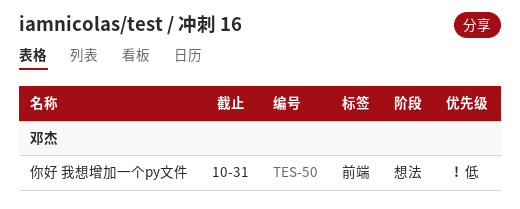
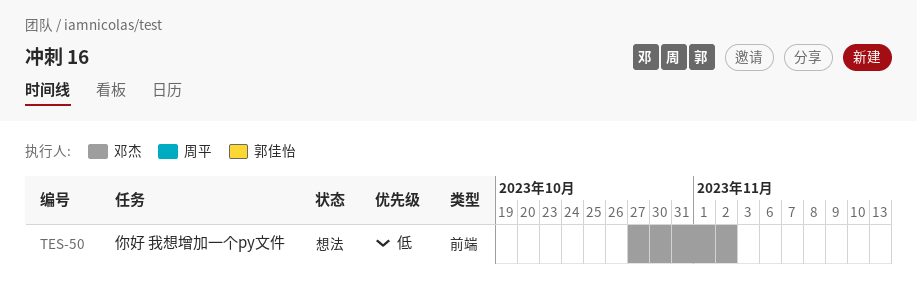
TES-50, due: Oct 31 -> Nov 2

